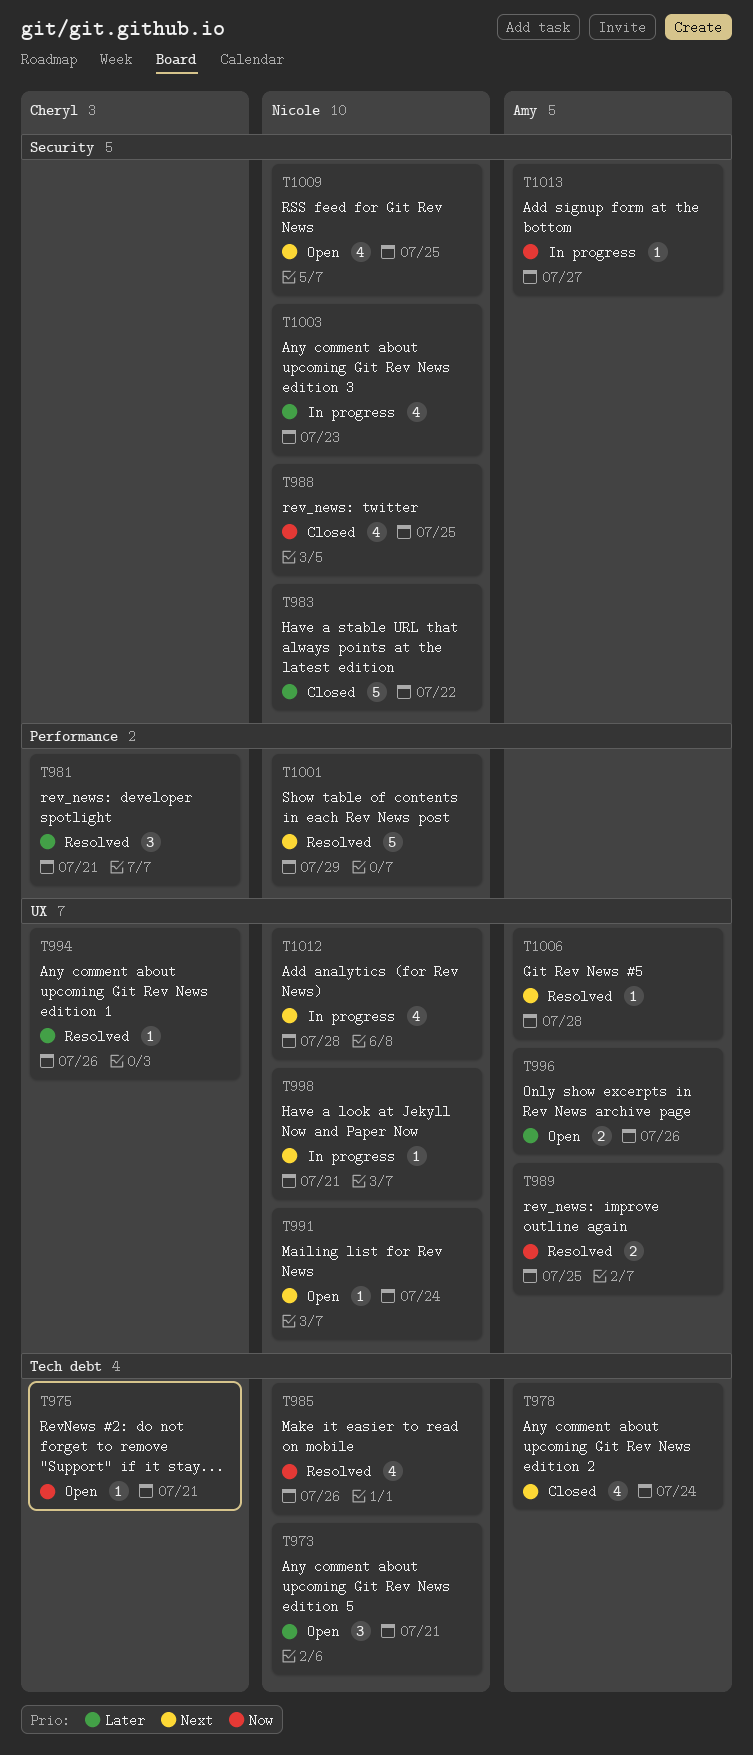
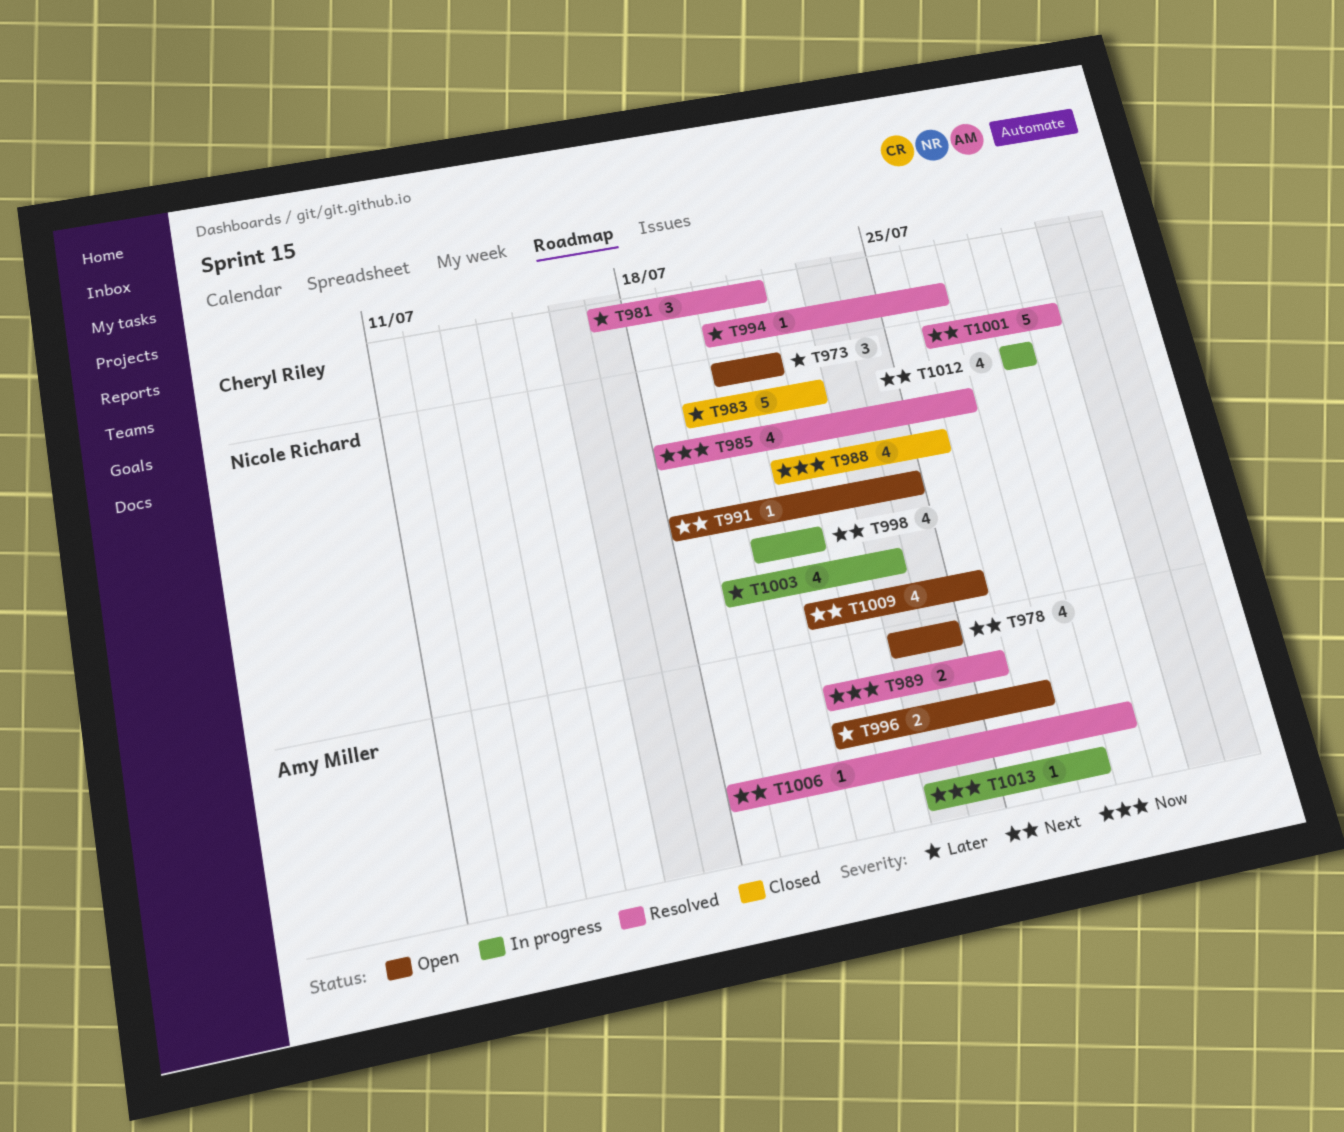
T975: present -> none
T978, status: Closed -> Open
T998, estimate: 1 -> 4

